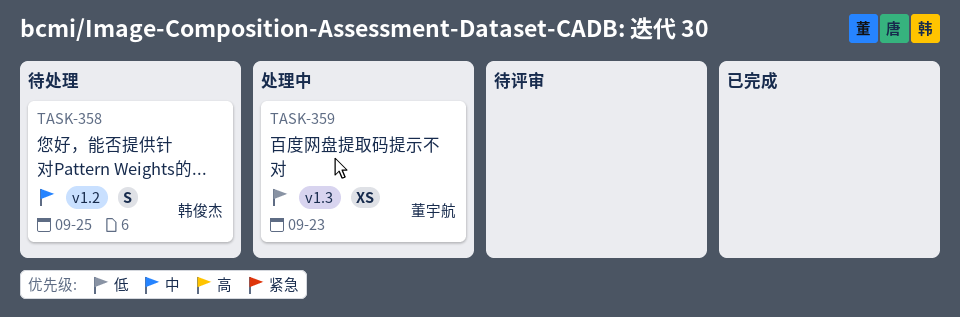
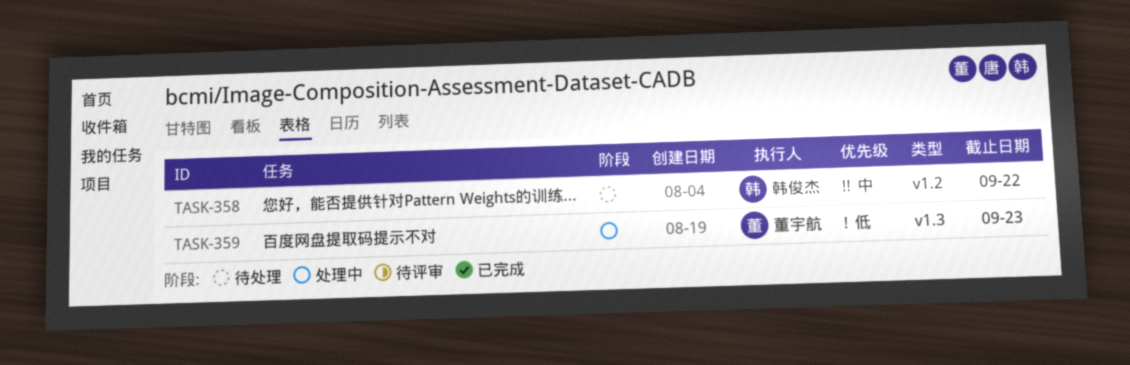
TASK-358, due: Sep 25 -> Sep 22

